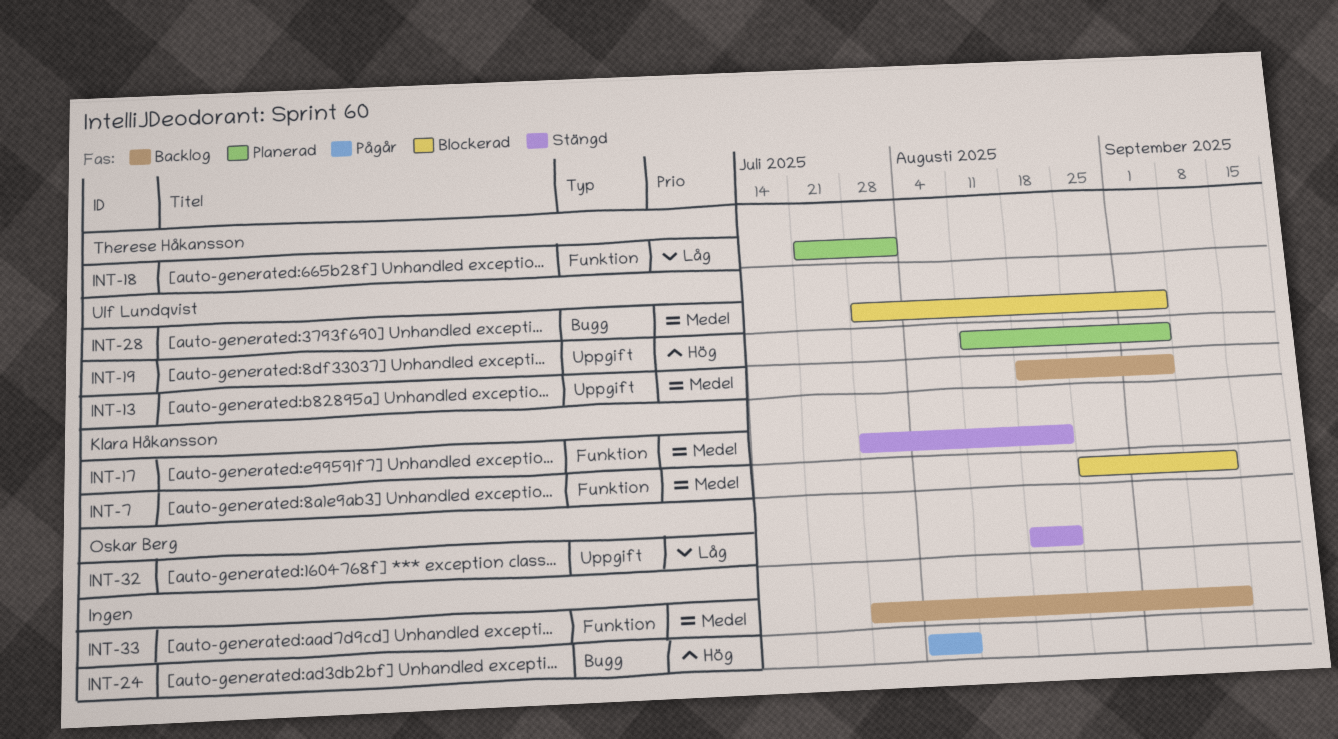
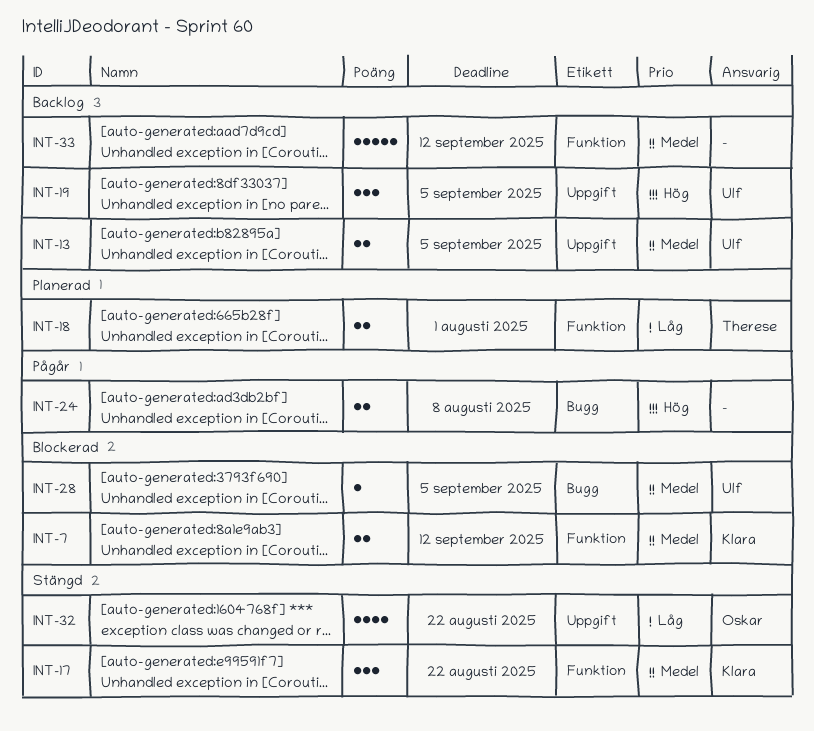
INT-19, status: Planerad -> Backlog

